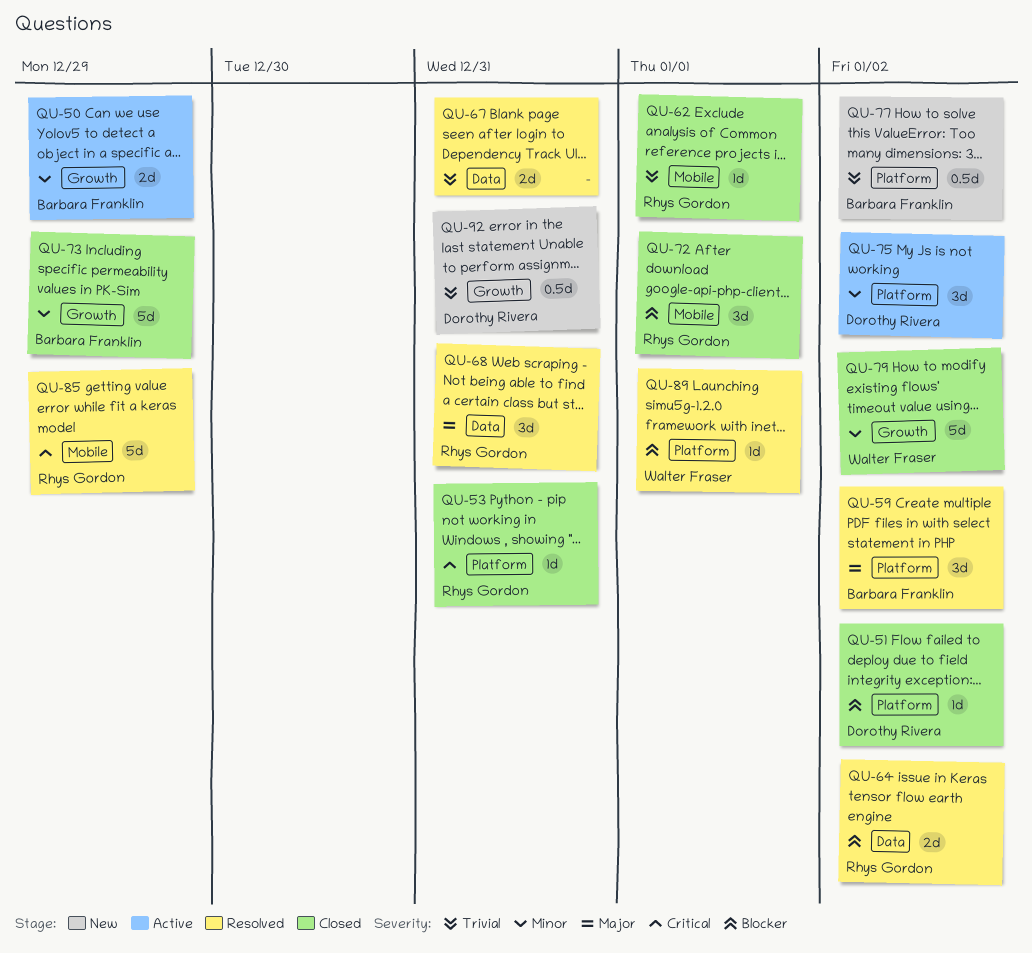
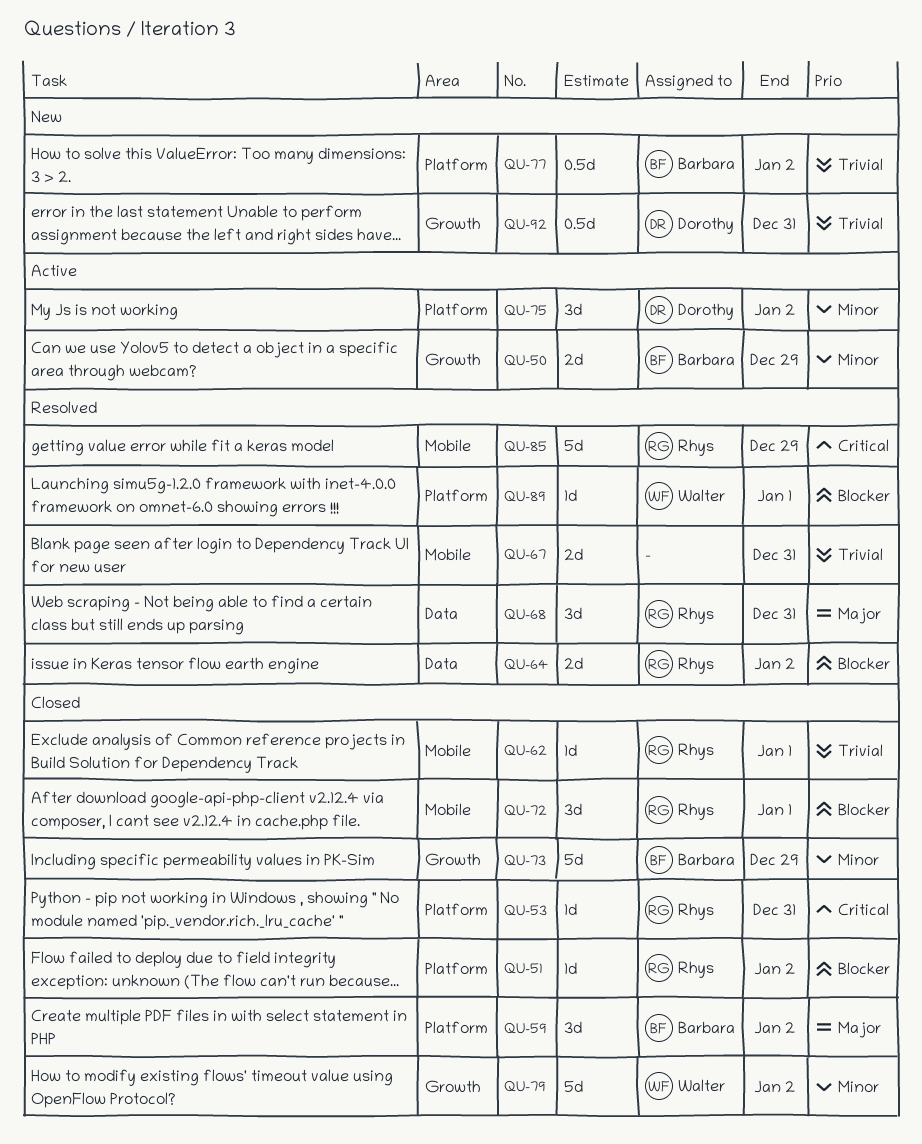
QU-51, owner: Dorothy Rivera -> Rhys Gordon
QU-59, status: Resolved -> Closed
QU-67, label: Data -> Mobile

